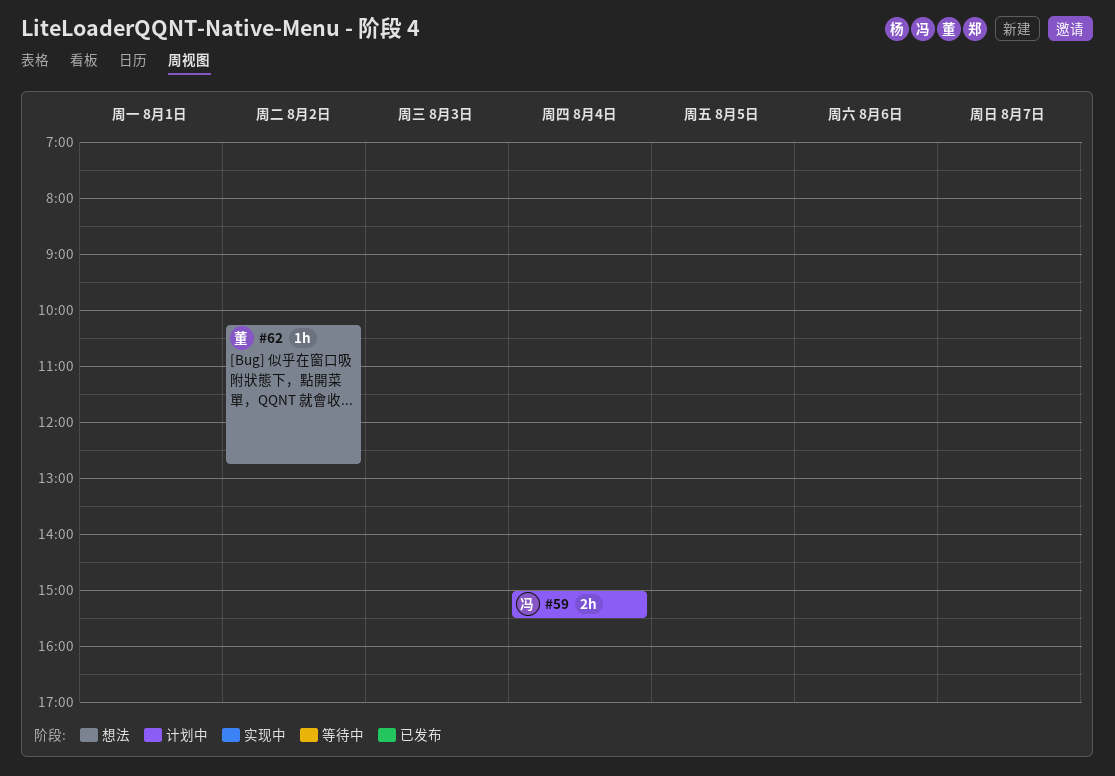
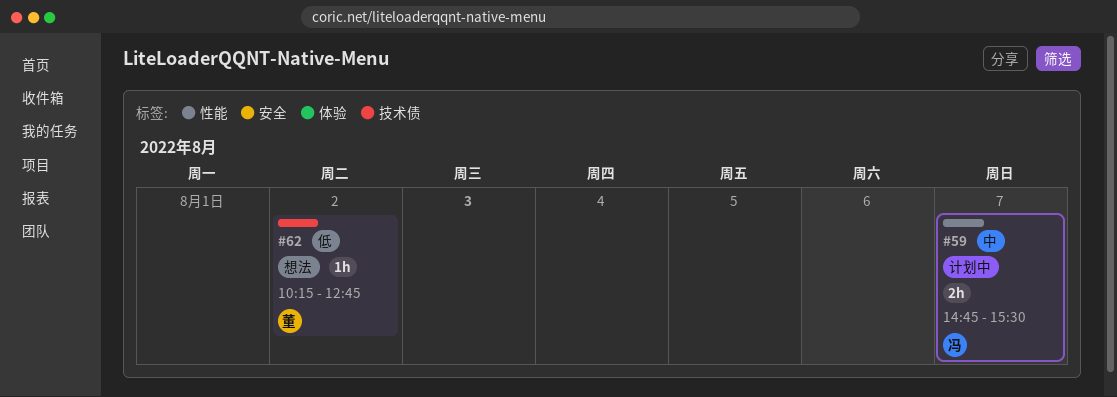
#59, day: Aug 4 -> Aug 7
#59, begins: 15:00 -> 14:45

